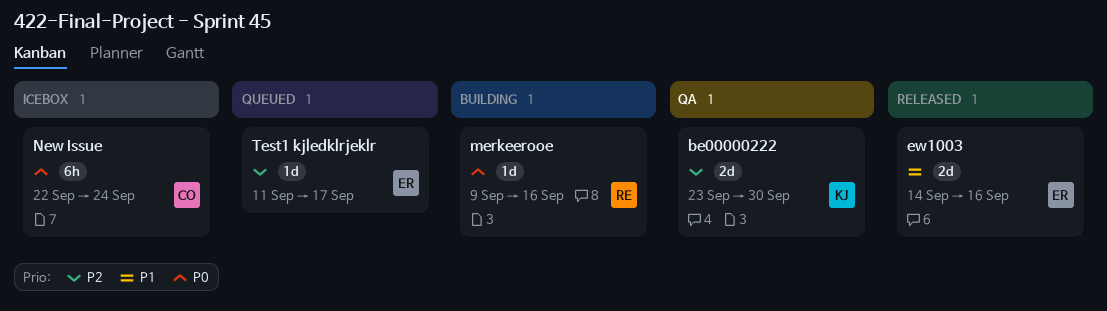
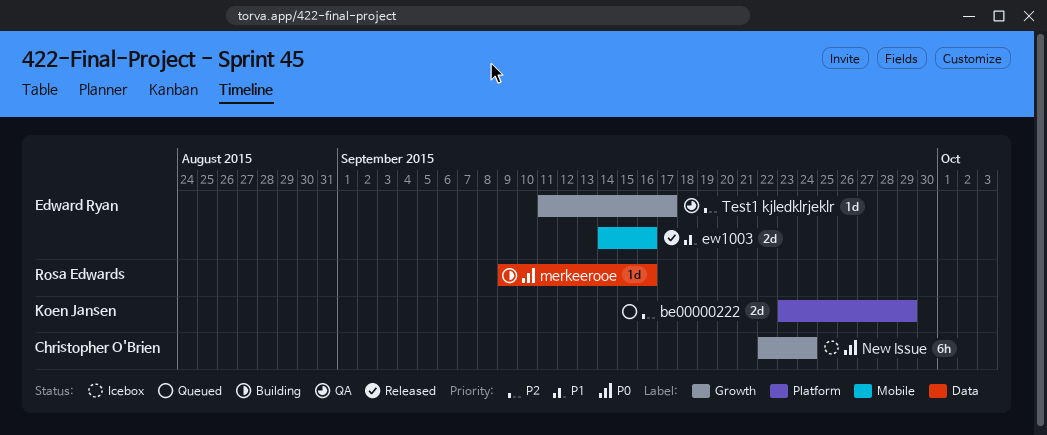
be00000222, status: QA -> Queued
be00000222, due: Sep 30 -> Sep 29
Test1 kjledklrjeklr, status: Queued -> QA

